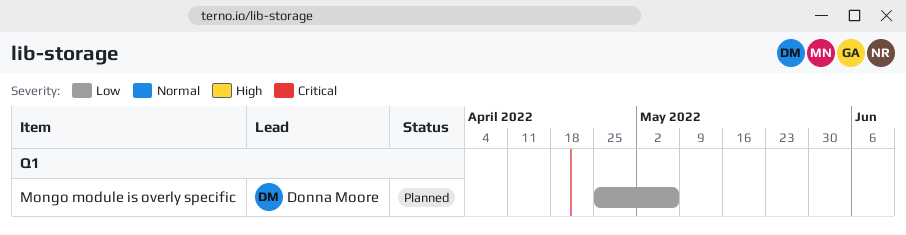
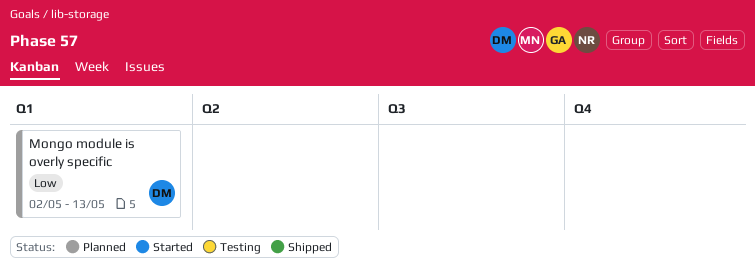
Mongo module is overly specific, start: Apr 25 -> May 2
Mongo module is overly specific, due: May 6 -> May 13

